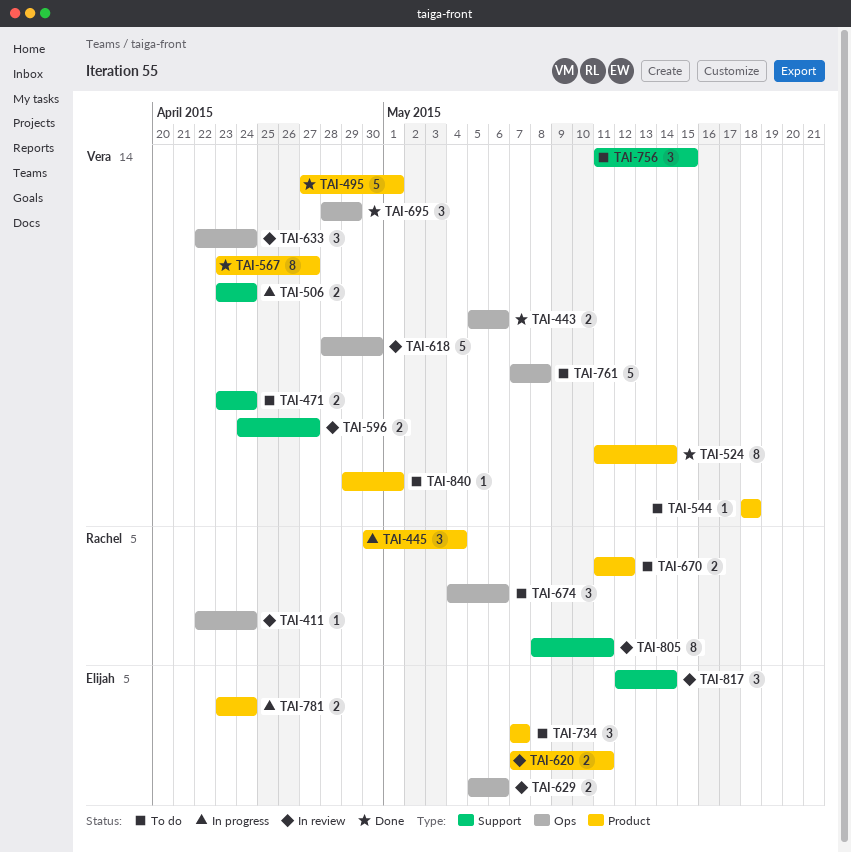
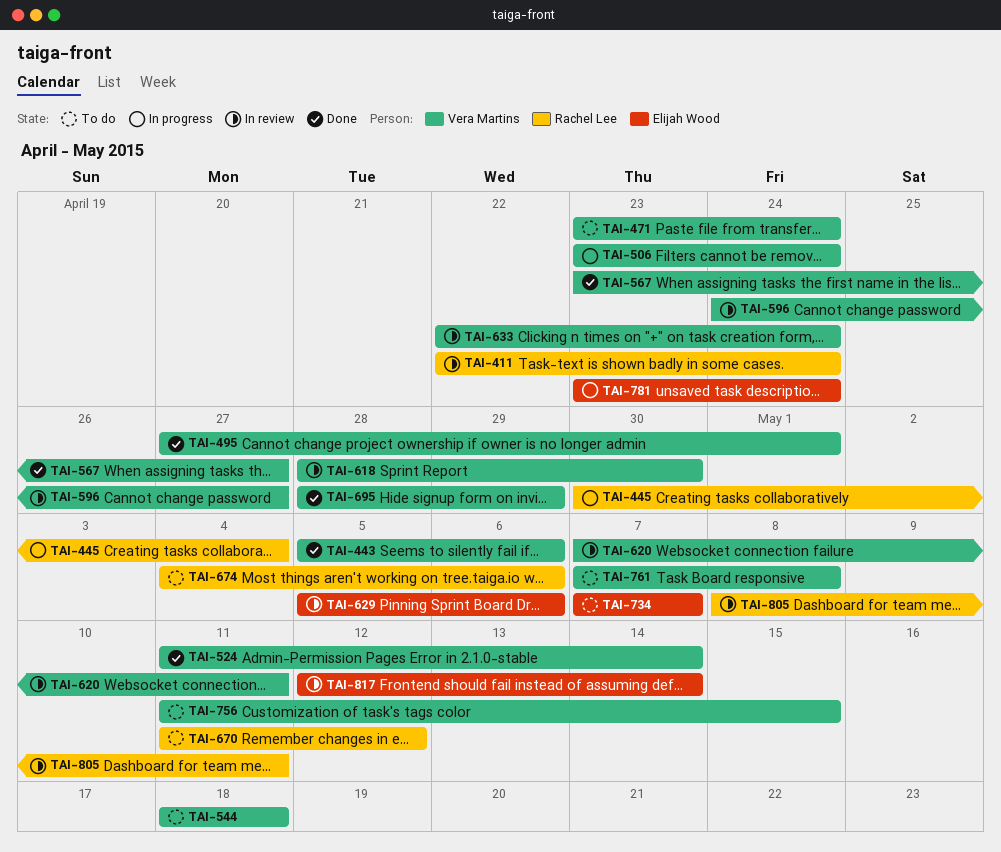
TAI-620, owner: Elijah Wood -> Vera Martins
TAI-840: present -> none

